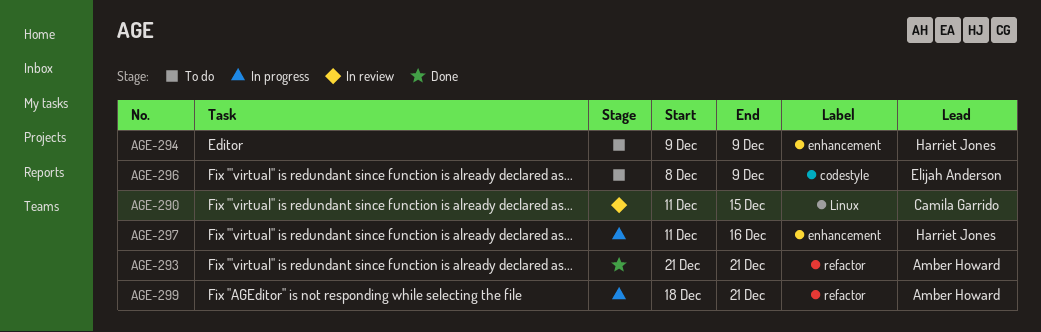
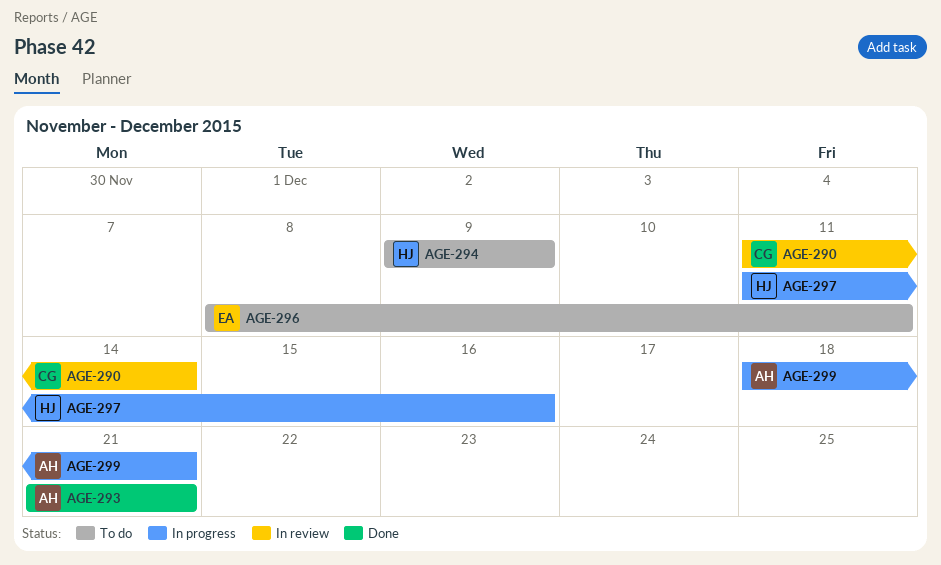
AGE-290, due: Dec 15 -> Dec 14
AGE-296, due: Dec 9 -> Dec 11

